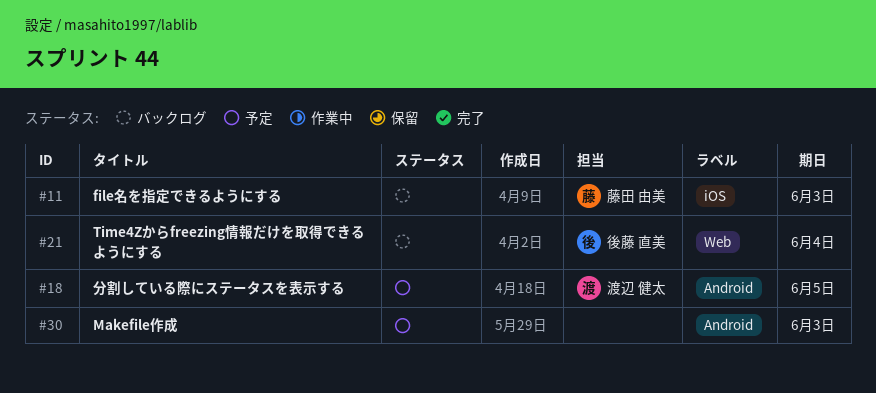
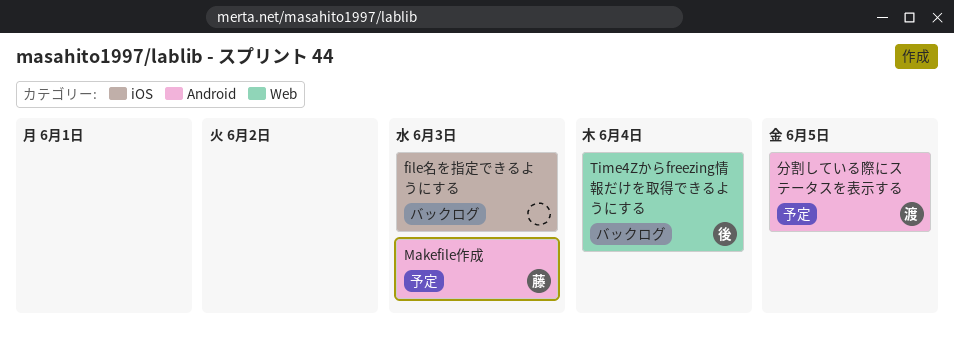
file名を指定できるようにする, owner: 藤田 由美 -> none
Makefile作成, owner: none -> 藤田 由美

